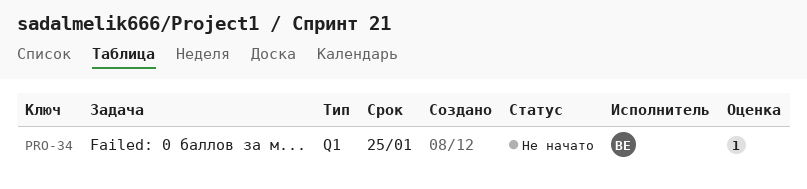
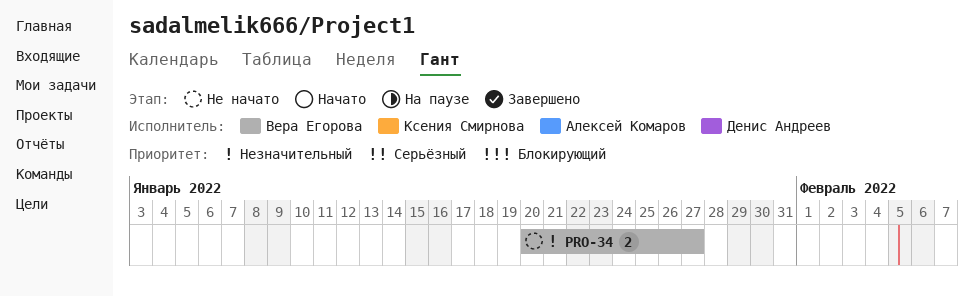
PRO-34, estimate: 1 -> 2
PRO-34, due: Jan 25 -> Jan 27

